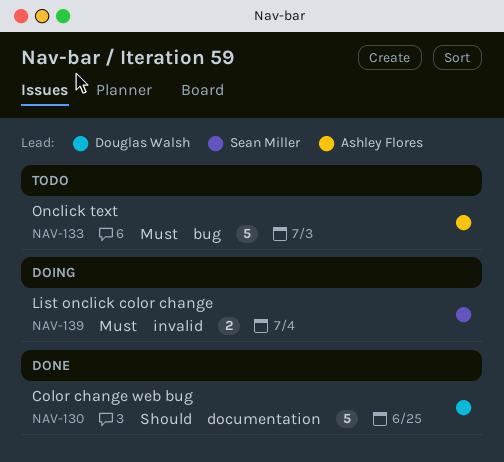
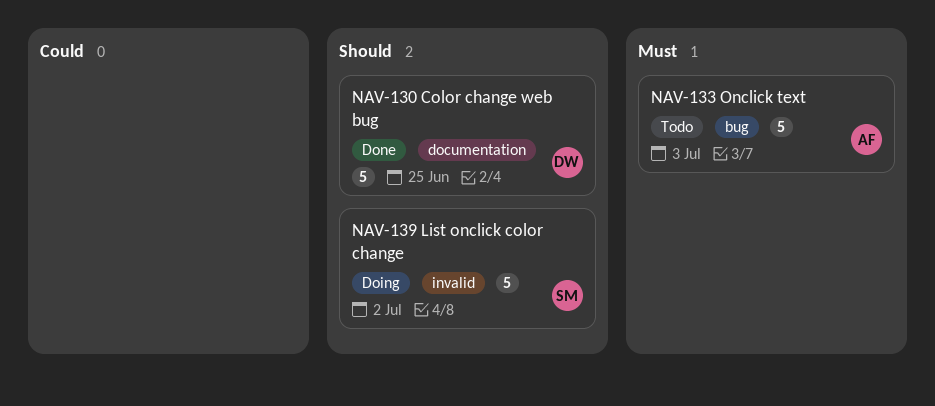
NAV-139, priority: Must -> Should
NAV-139, estimate: 2 -> 5
NAV-139, due: Jul 4 -> Jul 2

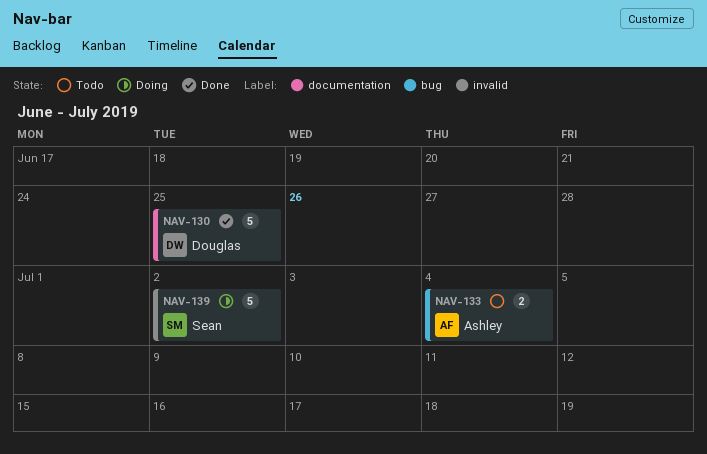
NAV-133, estimate: 5 -> 2
NAV-133, due: Jul 3 -> Jul 4

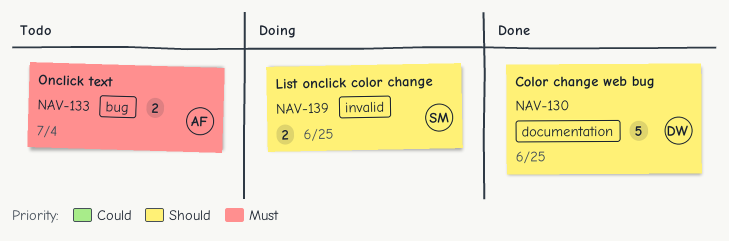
NAV-139, estimate: 5 -> 2
NAV-139, due: Jul 2 -> Jun 25

